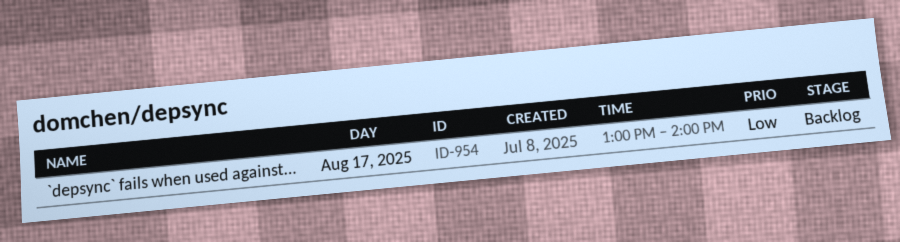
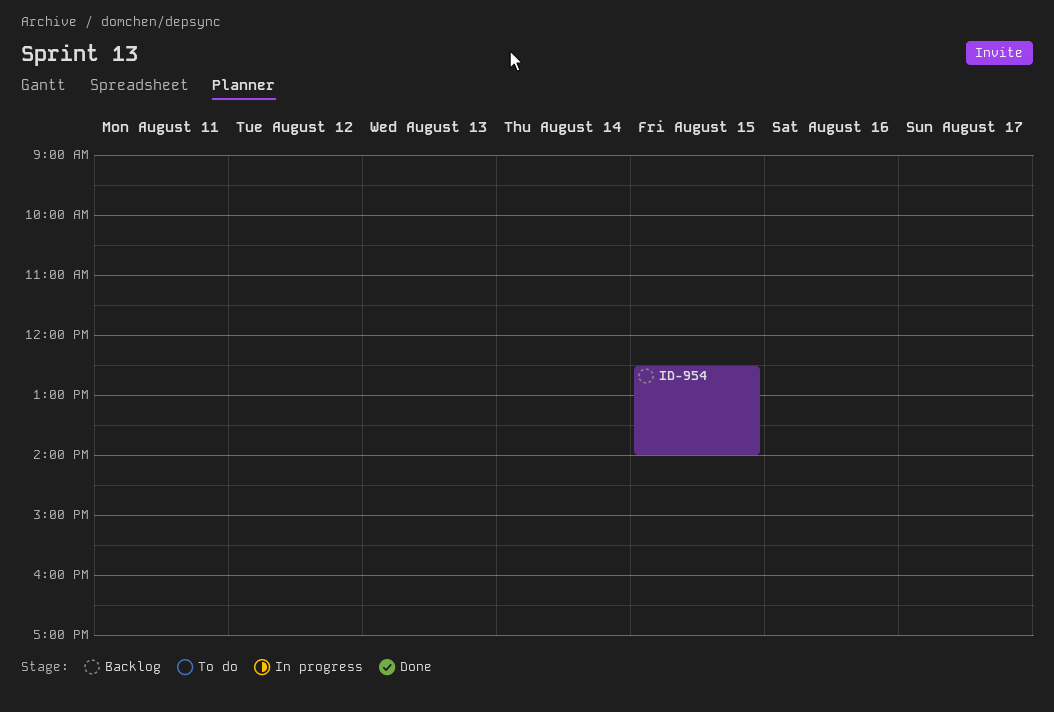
ID-954, day: Aug 17 -> Aug 15
ID-954, begins: 13:00 -> 12:30

